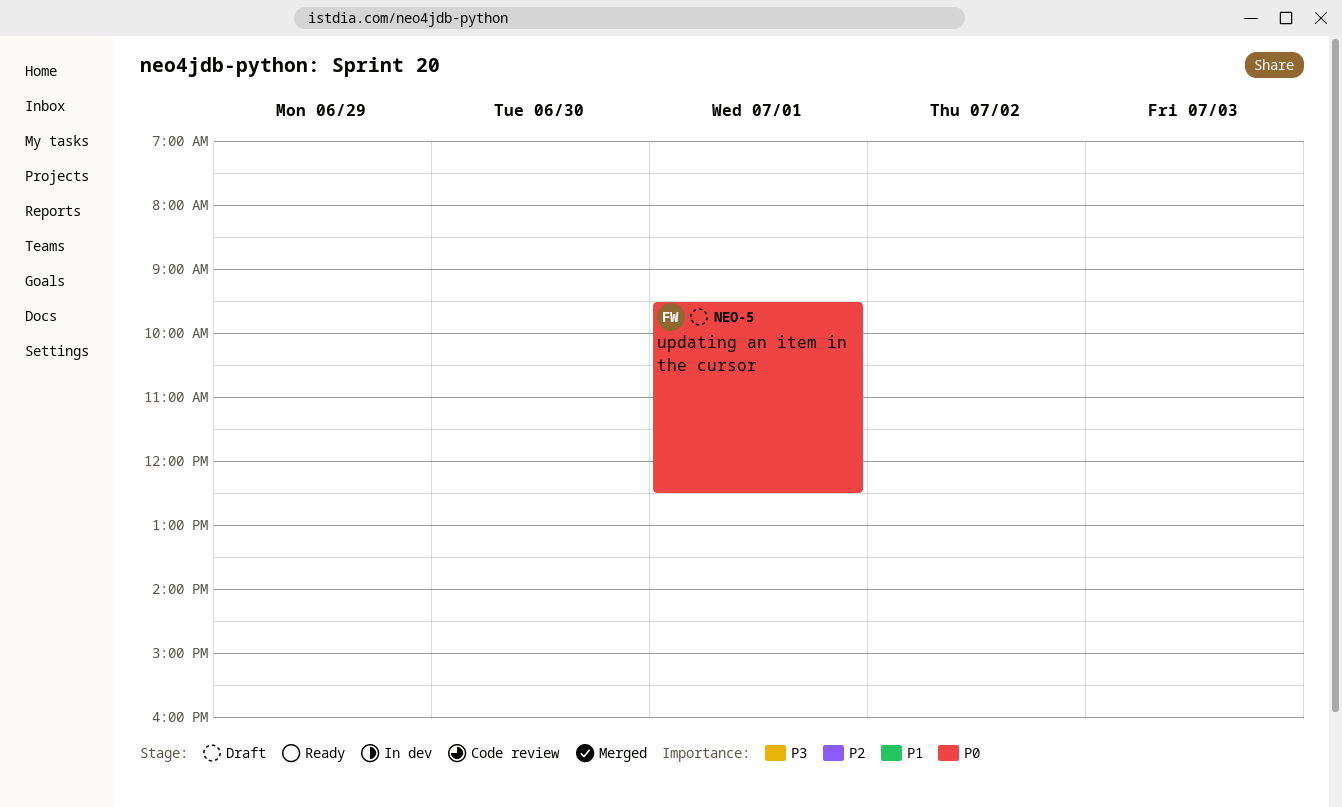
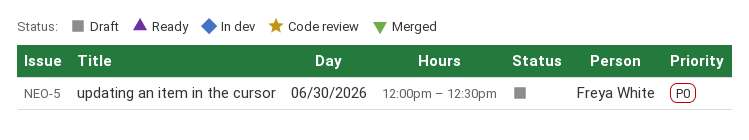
NEO-5, day: Jul 1 -> Jun 30
NEO-5, begins: 09:30 -> 12:00

